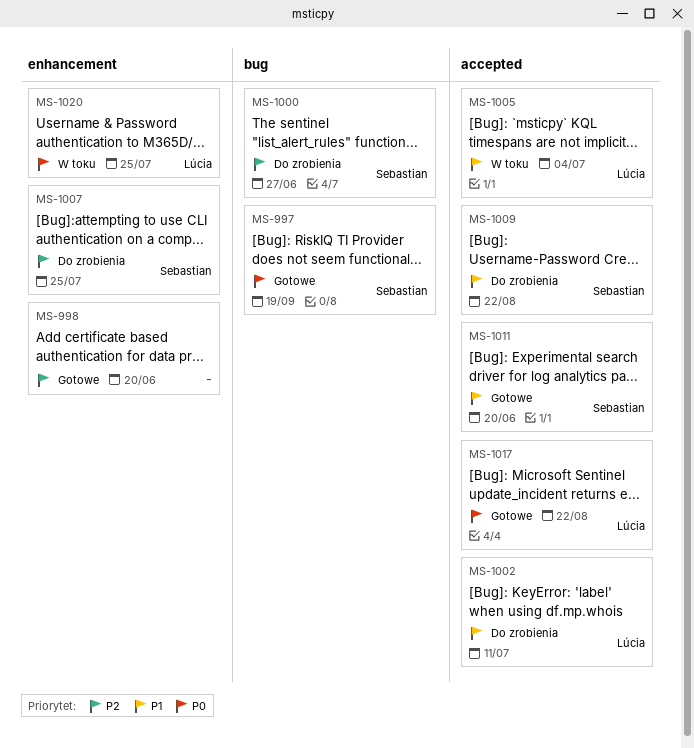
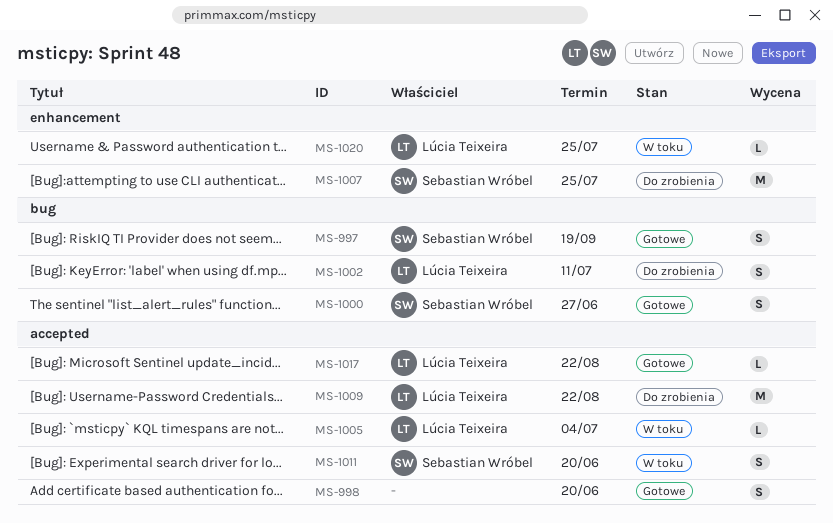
MS-998, label: enhancement -> accepted
MS-1000, status: Do zrobienia -> Gotowe
MS-1002, label: accepted -> bug
MS-1009, owner: Sebastian Wróbel -> Lúcia Teixeira
MS-1011, status: Gotowe -> W toku

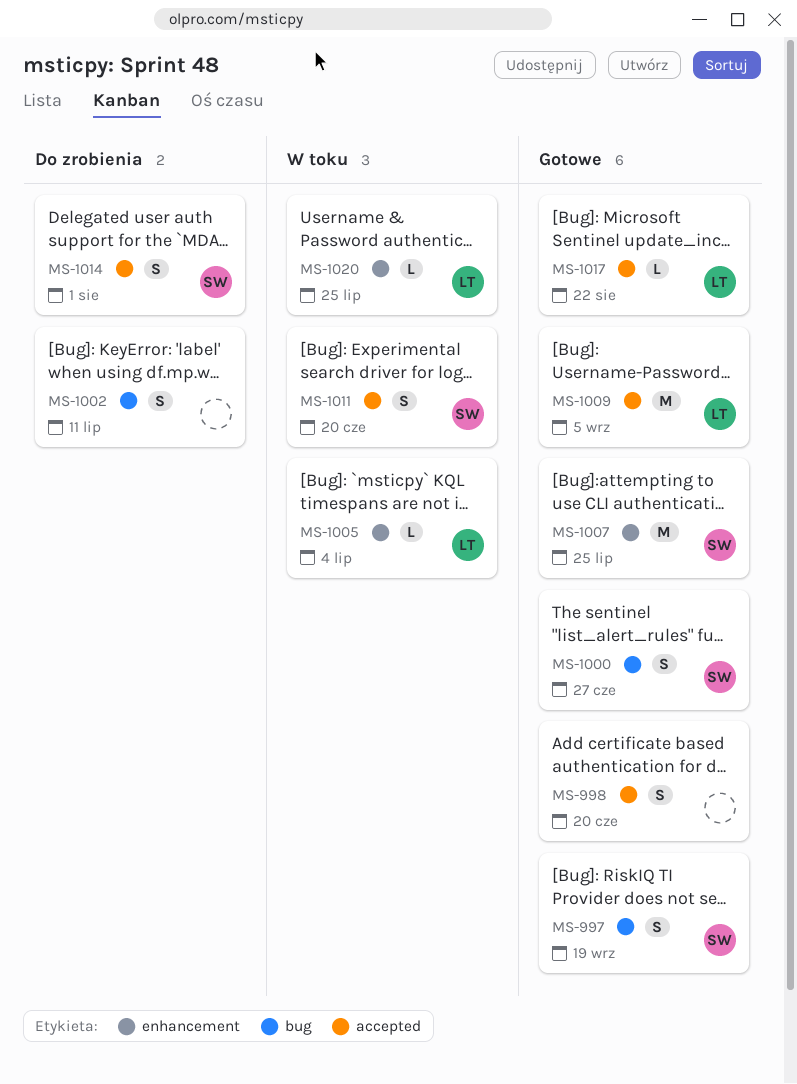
MS-1002, owner: Lúcia Teixeira -> none
MS-1005, label: accepted -> enhancement
MS-1007, status: Do zrobienia -> Gotowe
MS-1009, status: Do zrobienia -> Gotowe
MS-1009, due: Aug 22 -> Sep 5
MS-1014: none -> present

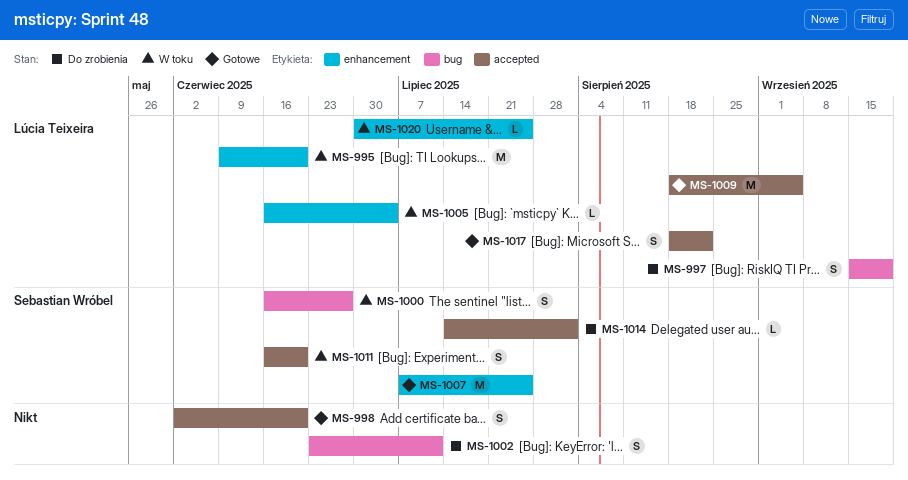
MS-995: none -> present
MS-997, status: Gotowe -> Do zrobienia
MS-997, owner: Sebastian Wróbel -> Lúcia Teixeira
MS-1000, status: Gotowe -> W toku
MS-1014, estimate: S -> L
MS-1017, estimate: L -> S

